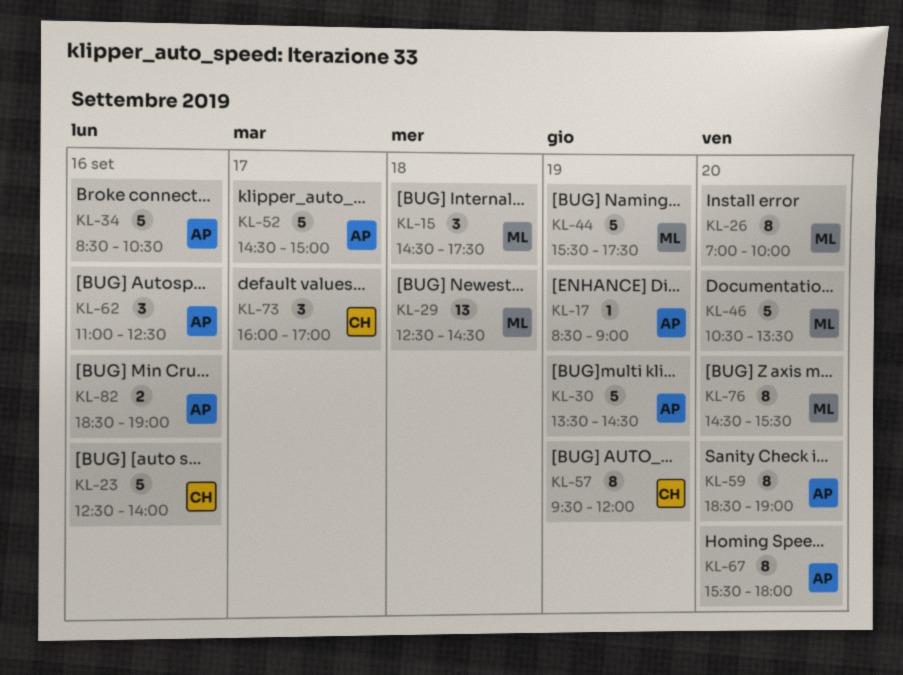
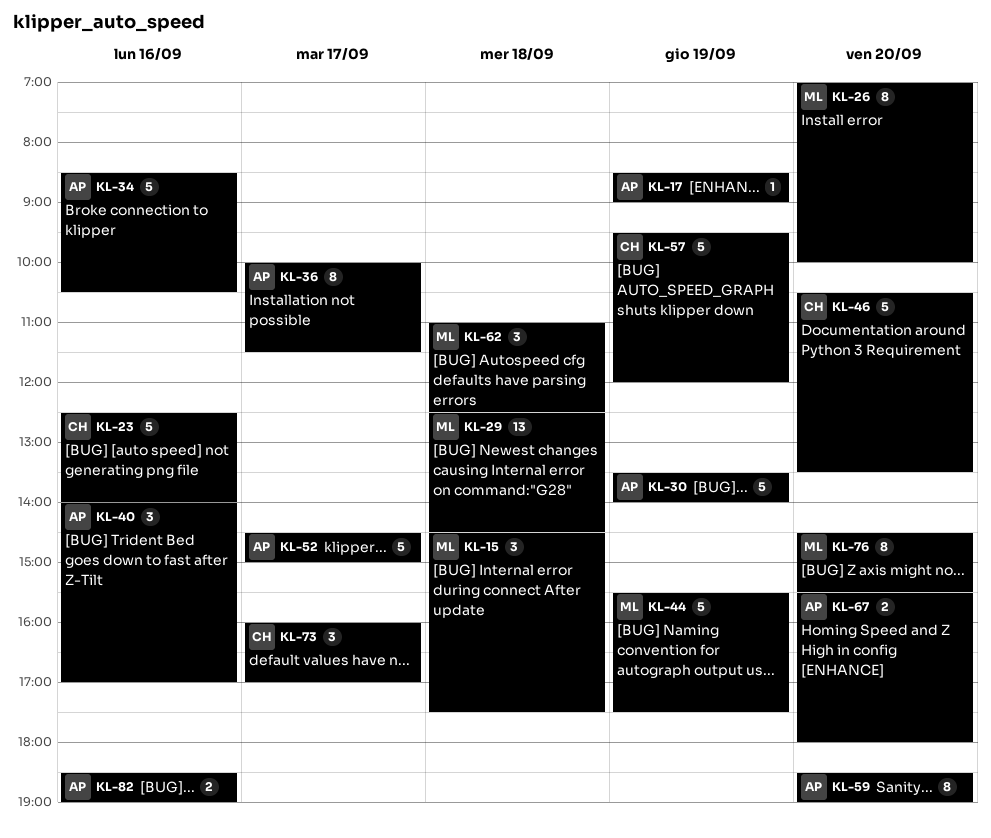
KL-30, ends: 14:30 -> 14:00
KL-36: none -> present
KL-40: none -> present
KL-46, owner: ML -> CH
KL-57, estimate: 8 -> 5
KL-62, owner: AP -> ML
KL-62, day: Sep 16 -> Sep 18
KL-67, estimate: 8 -> 2

